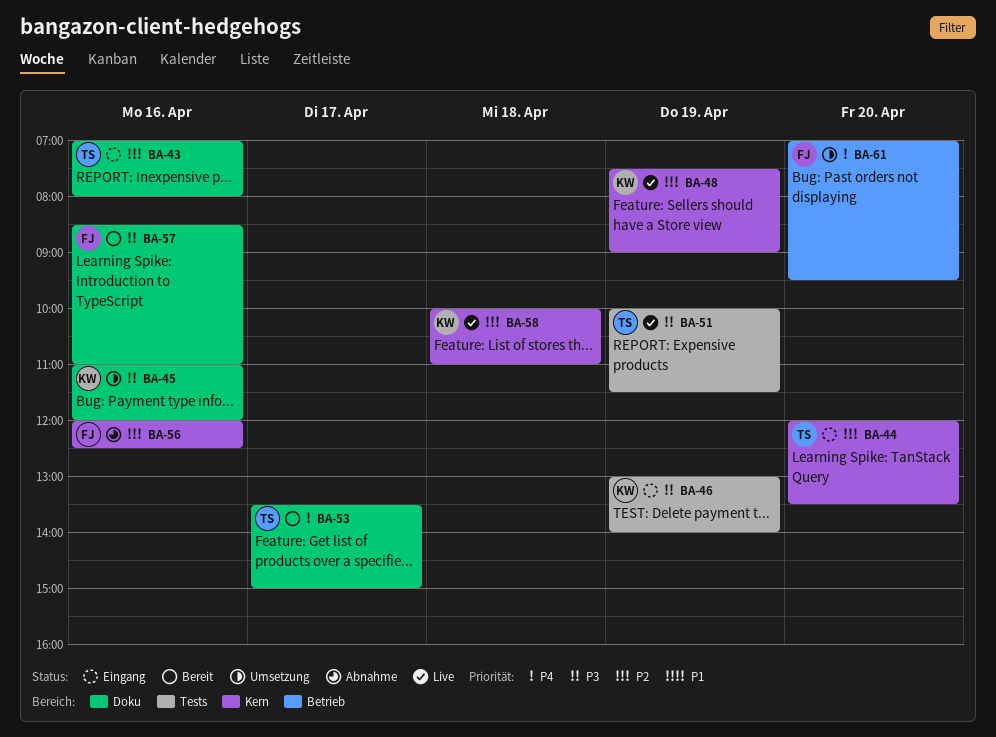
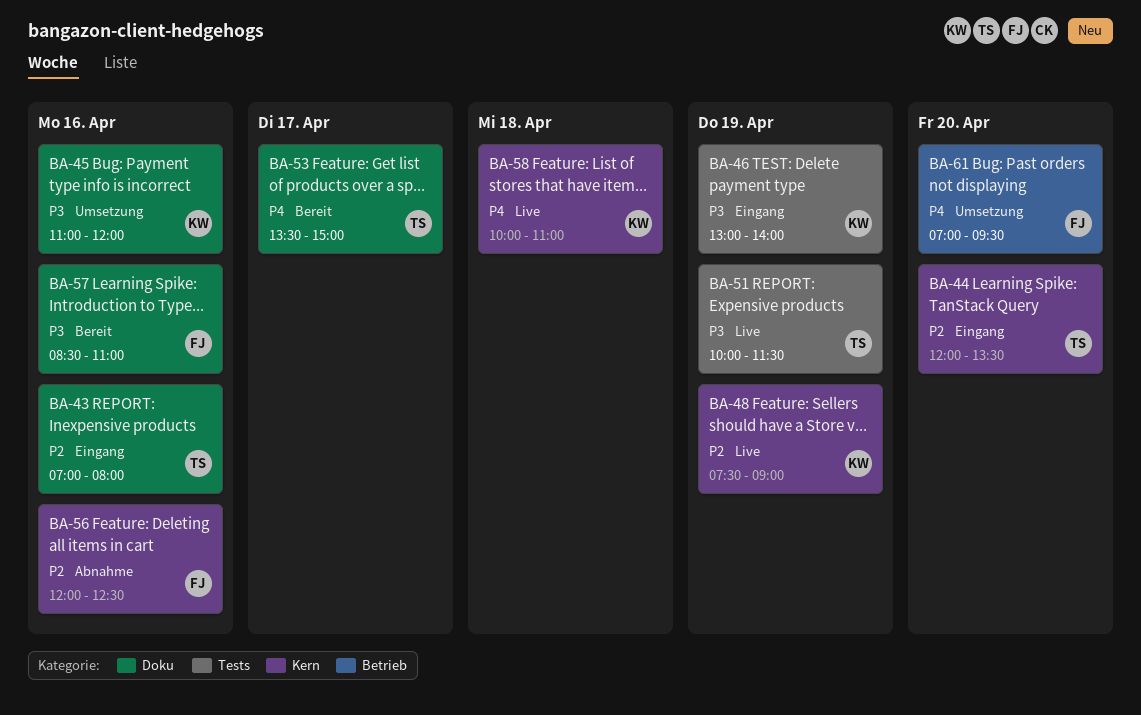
BA-58, priority: P2 -> P4

